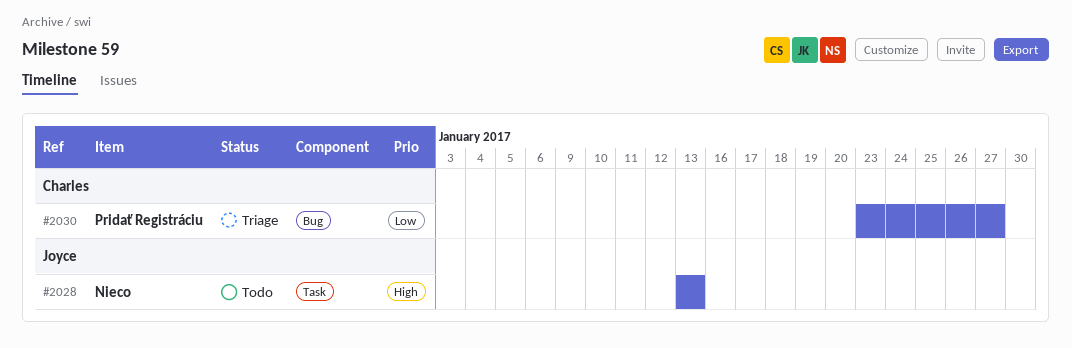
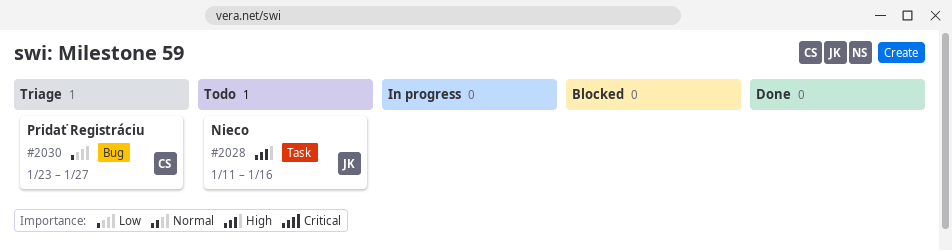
#2028, start: Jan 13 -> Jan 11
#2028, due: Jan 13 -> Jan 16

